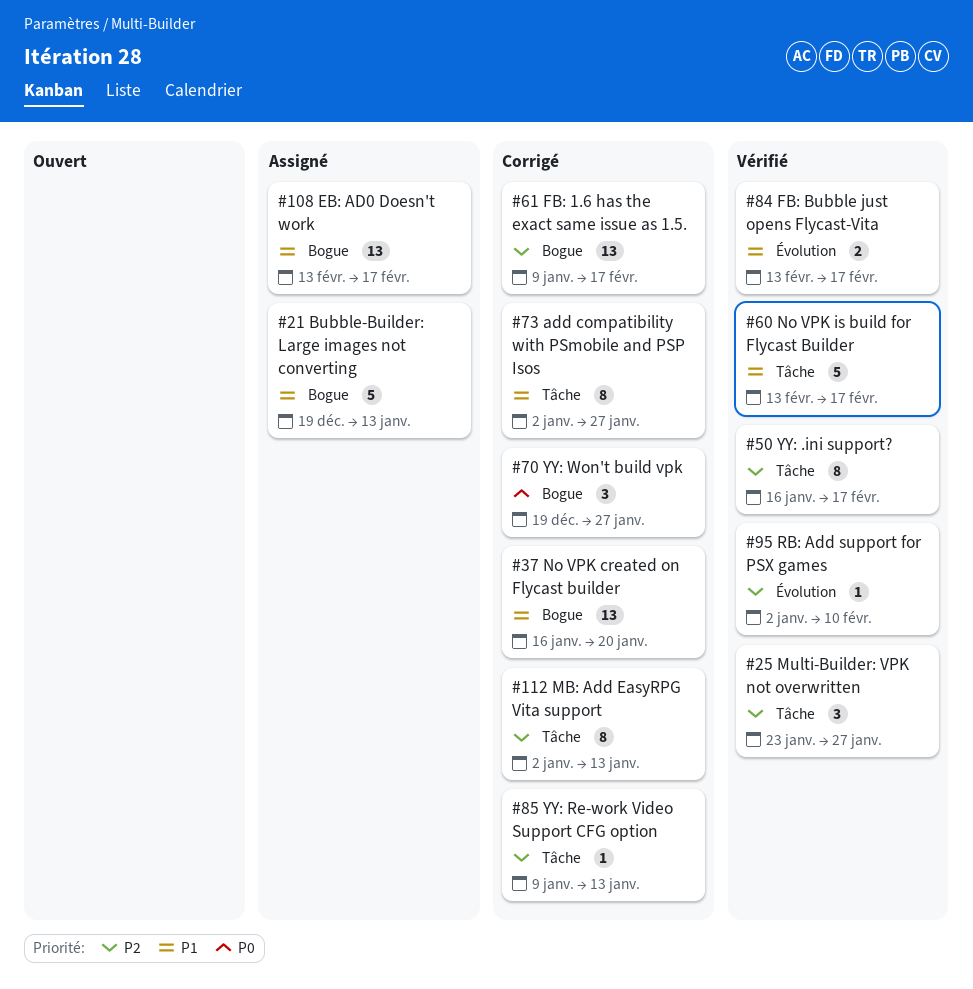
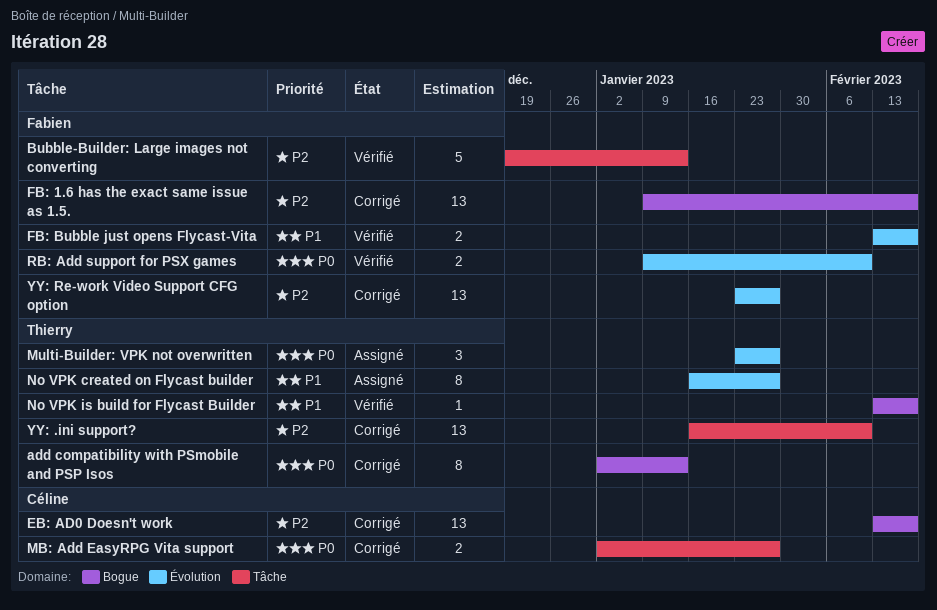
add compatibility with PSmobile and PSP Isos, priority: P1 -> P0
add compatibility with PSmobile and PSP Isos, label: Tâche -> Bogue
add compatibility with PSmobile and PSP Isos, due: Jan 27 -> Jan 13
Bubble-Builder: Large images not converting, status: Assigné -> Vérifié
Bubble-Builder: Large images not converting, priority: P1 -> P2
Bubble-Builder: Large images not converting, label: Bogue -> Tâche
EB: AD0 Doesn't work, status: Assigné -> Corrigé
EB: AD0 Doesn't work, priority: P1 -> P2
MB: Add EasyRPG Vita support, priority: P2 -> P0
MB: Add EasyRPG Vita support, estimate: 8 -> 2
MB: Add EasyRPG Vita support, due: Jan 13 -> Jan 27
Multi-Builder: VPK not overwritten, status: Vérifié -> Assigné
Multi-Builder: VPK not overwritten, priority: P2 -> P0
Multi-Builder: VPK not overwritten, label: Tâche -> Évolution
No VPK created on Flycast builder, status: Corrigé -> Assigné
No VPK created on Flycast builder, label: Bogue -> Évolution
No VPK created on Flycast builder, estimate: 13 -> 8
No VPK created on Flycast builder, due: Jan 20 -> Jan 27
No VPK is build for Flycast Builder, label: Tâche -> Bogue
No VPK is build for Flycast Builder, estimate: 5 -> 1
RB: Add support for PSX games, priority: P2 -> P0
RB: Add support for PSX games, estimate: 1 -> 2
RB: Add support for PSX games, start: Jan 2 -> Jan 9
YY: .ini support?, status: Vérifié -> Corrigé
YY: .ini support?, estimate: 8 -> 13
YY: .ini support?, due: Feb 17 -> Feb 10
YY: Re-work Video Support CFG option, label: Tâche -> Évolution
YY: Re-work Video Support CFG option, estimate: 1 -> 13
YY: Re-work Video Support CFG option, start: Jan 9 -> Jan 23
YY: Re-work Video Support CFG option, due: Jan 13 -> Jan 27
YY: Won't build vpk: present -> none

